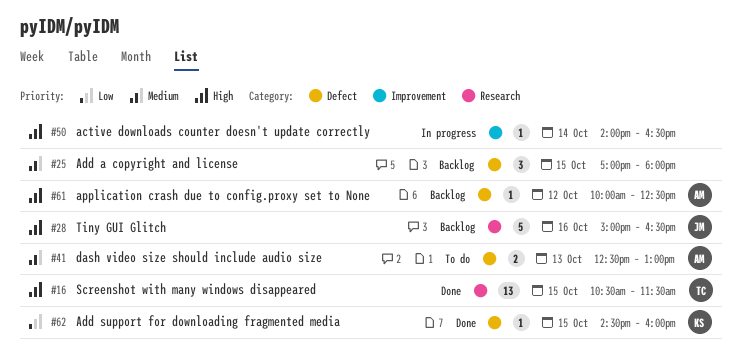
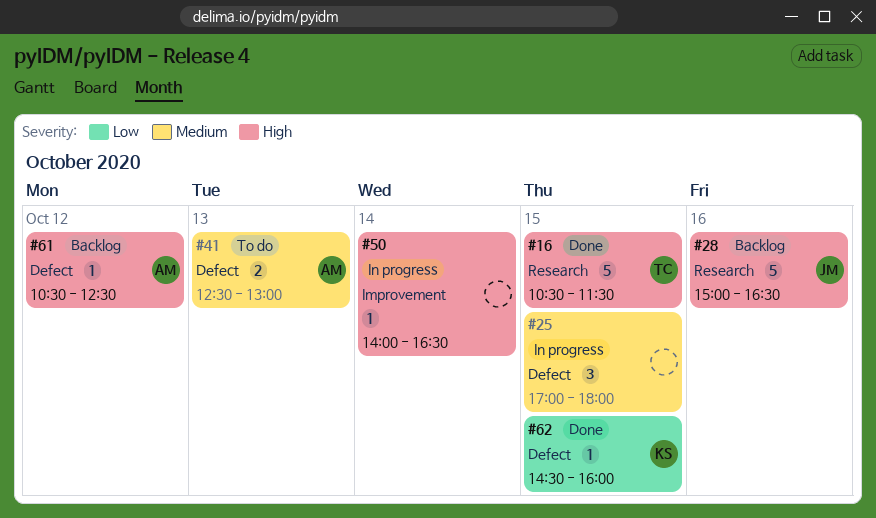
#16, estimate: 13 -> 5
#25, status: Backlog -> In progress
#61, begins: 10:00 -> 10:30

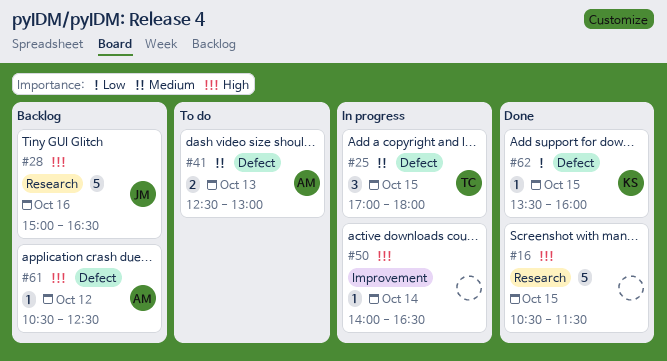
#16, owner: TC -> none
#25, owner: none -> TC
#62, begins: 14:30 -> 13:30

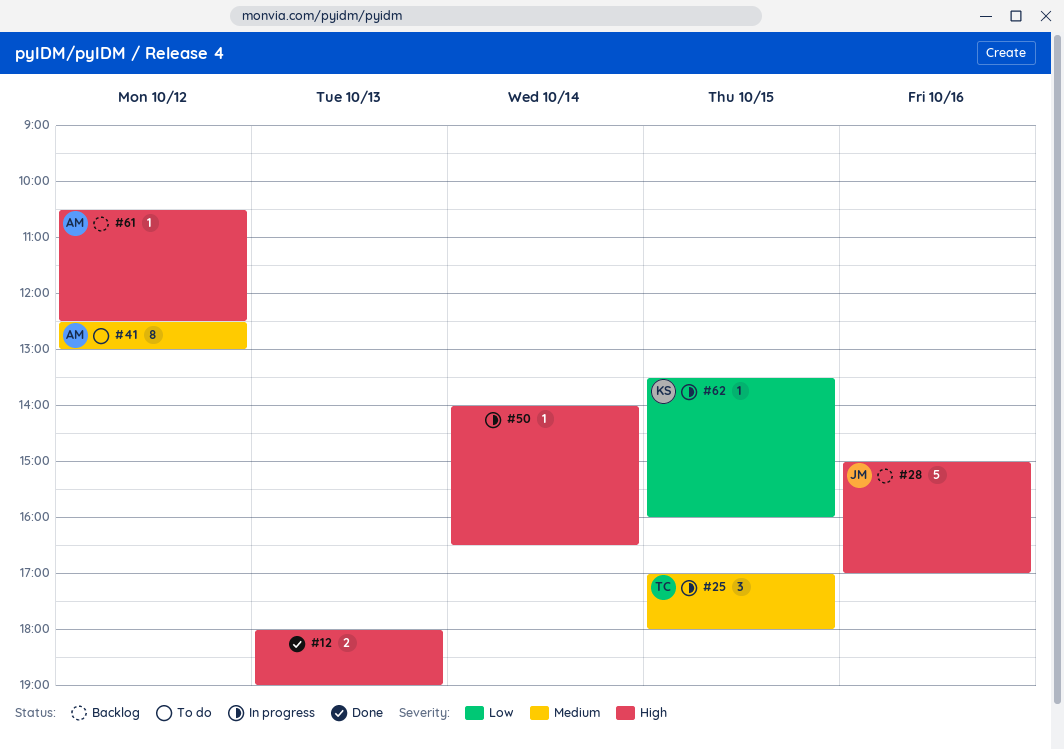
#12: none -> present
#16: present -> none
#28, ends: 16:30 -> 17:00
#41, estimate: 2 -> 8
#41, day: Oct 13 -> Oct 12
#62, status: Done -> In progress

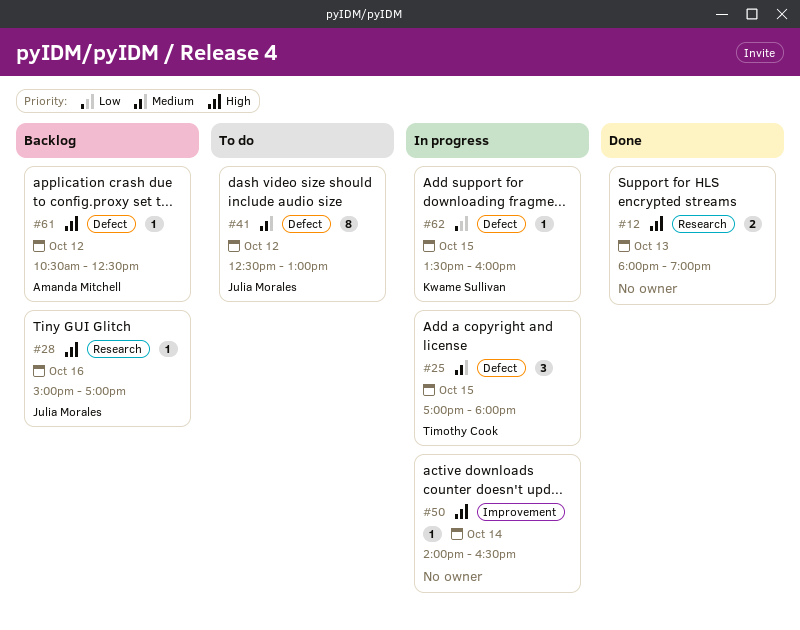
#28, estimate: 5 -> 1
#41, owner: Amanda Mitchell -> Julia Morales

